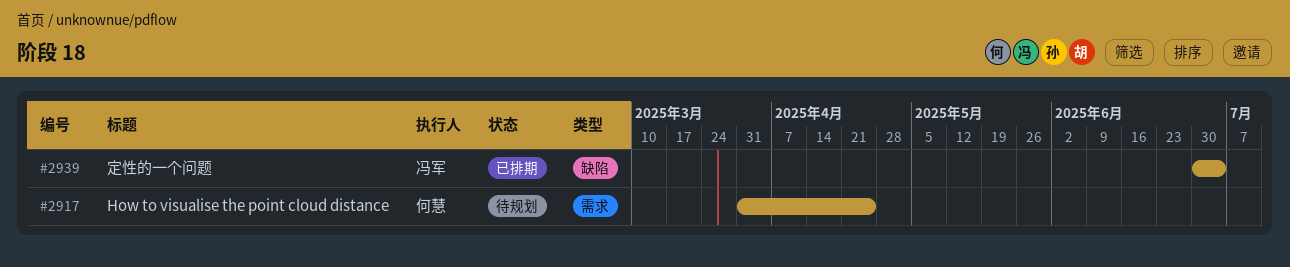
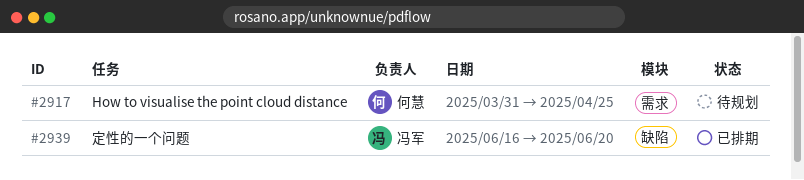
#2939, start: Jun 30 -> Jun 16
#2939, due: Jul 4 -> Jun 20

